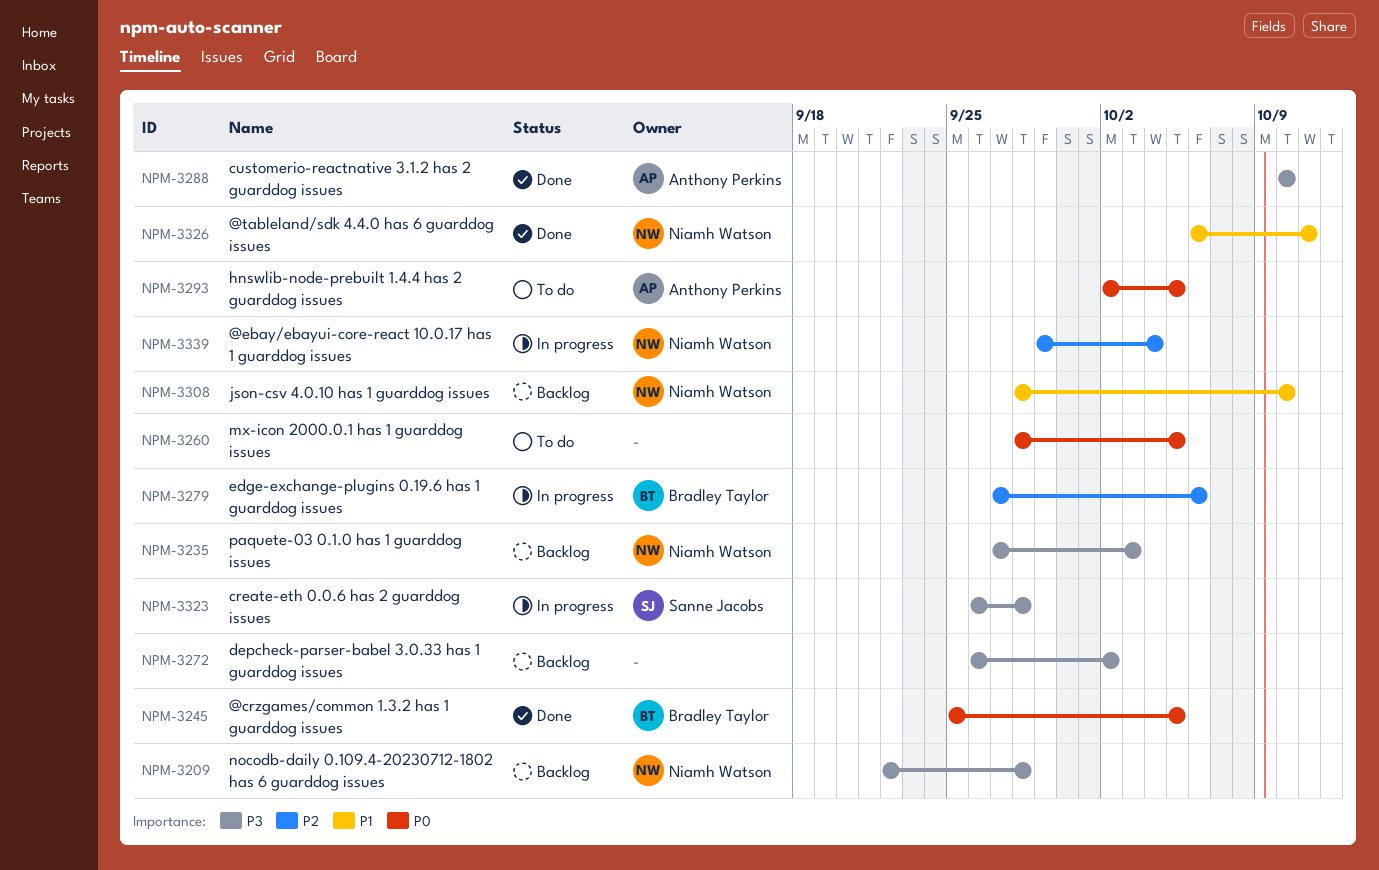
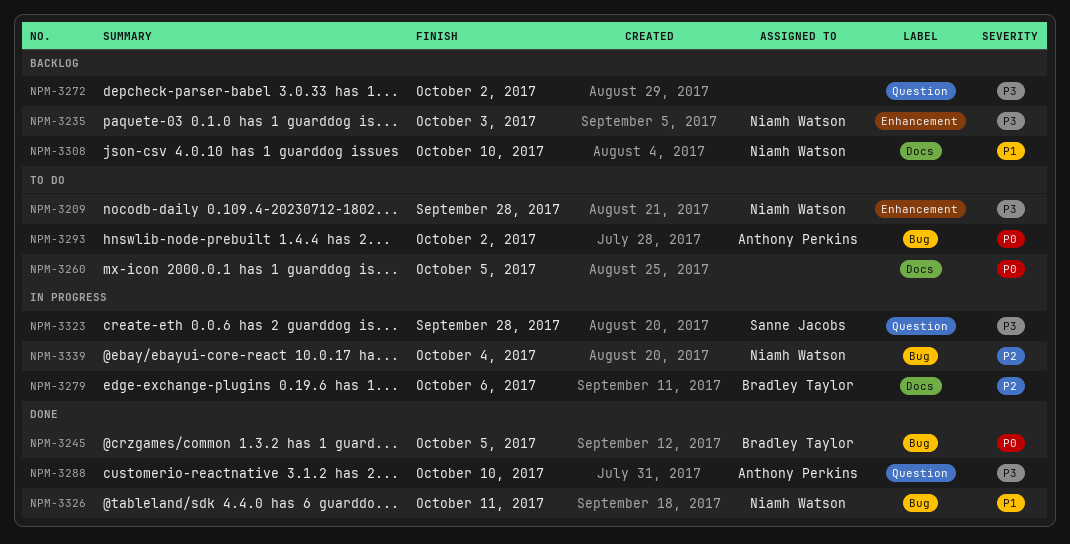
NPM-3209, status: Backlog -> To do
NPM-3293, due: Oct 5 -> Oct 2

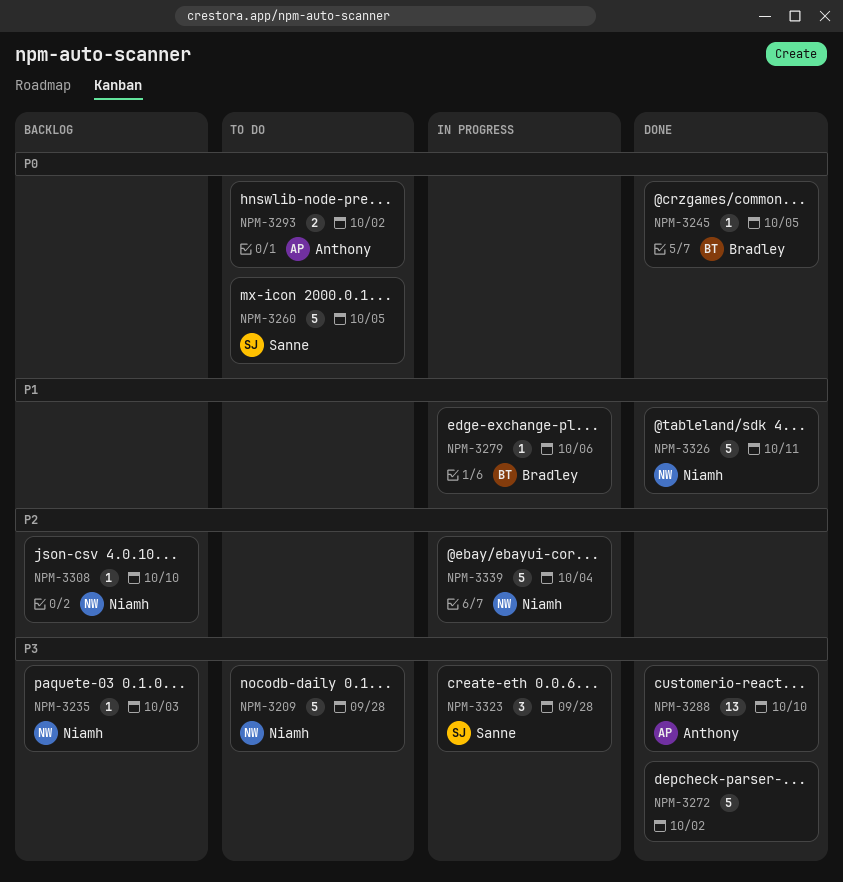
NPM-3260, owner: none -> Sanne Jacobs
NPM-3272, status: Backlog -> Done
NPM-3279, priority: P2 -> P1
NPM-3308, priority: P1 -> P2

